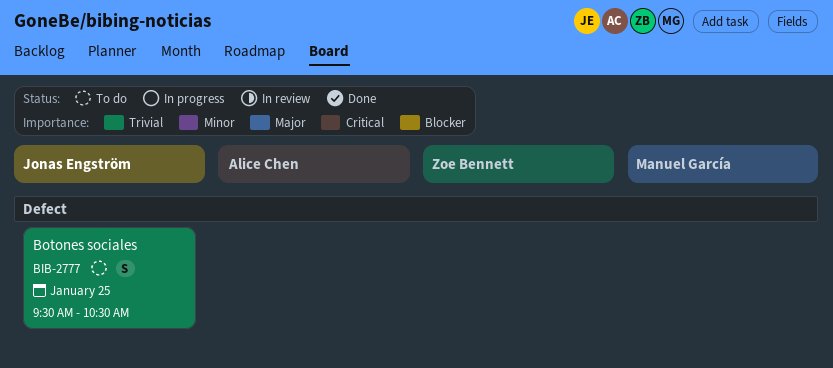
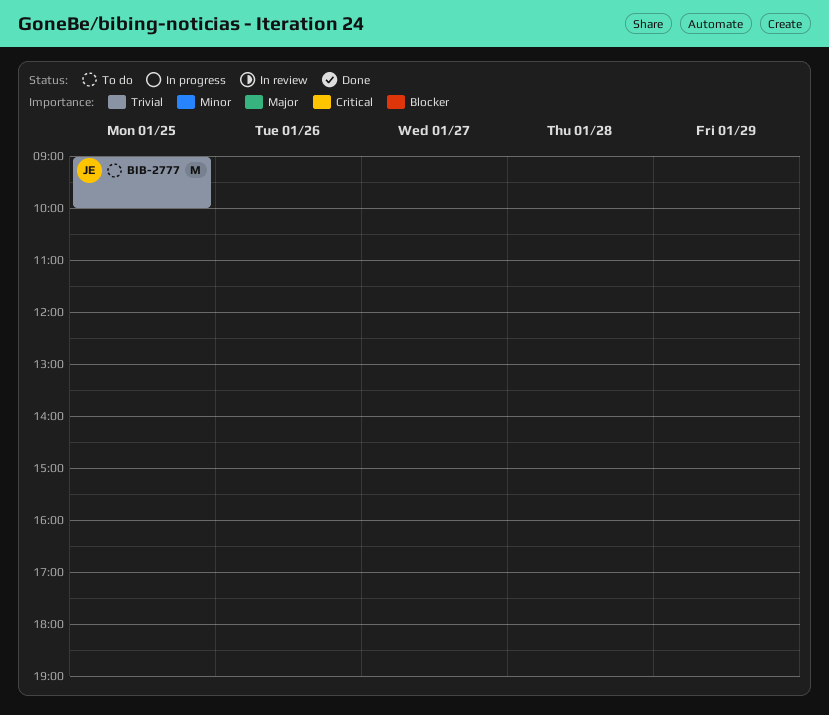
BIB-2777, estimate: S -> M
BIB-2777, begins: 09:30 -> 09:00
BIB-2777, ends: 10:30 -> 10:00

